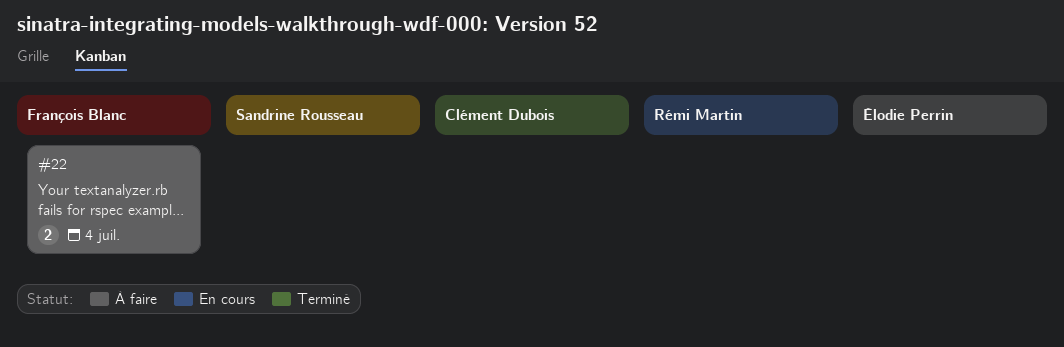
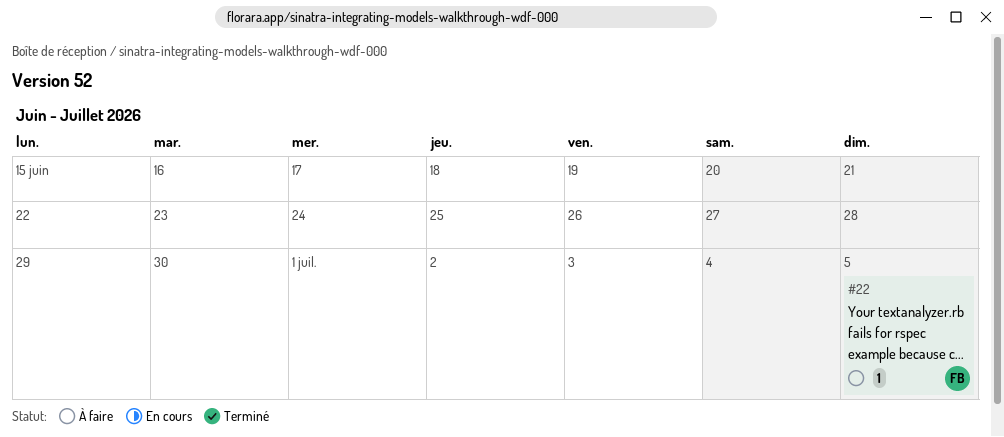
#22, estimate: 2 -> 1
#22, due: Jul 4 -> Jul 5

